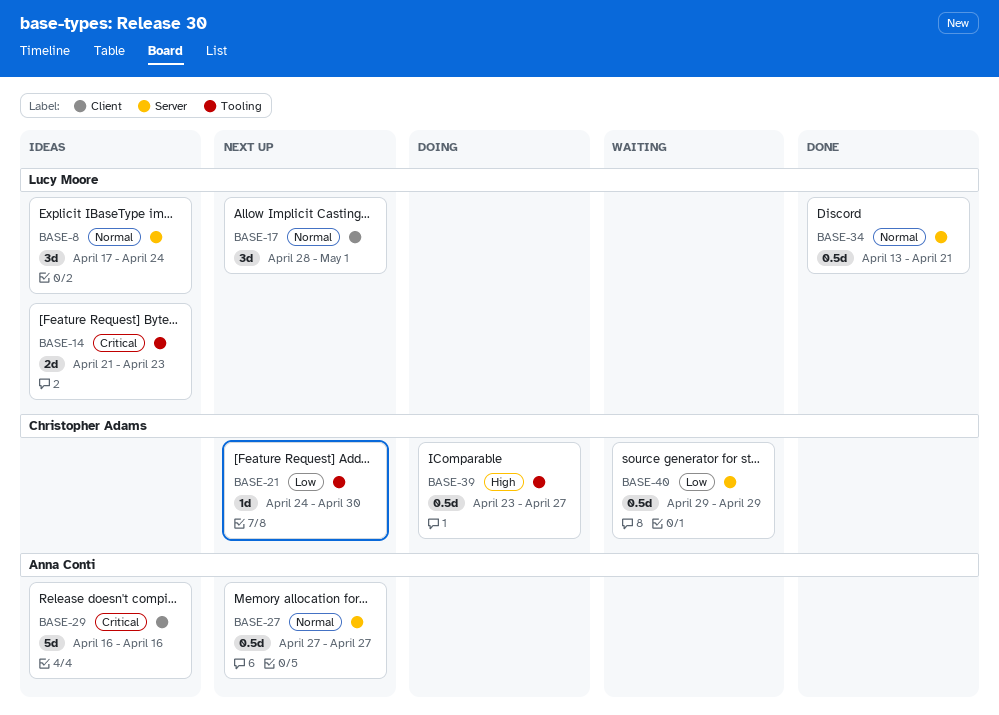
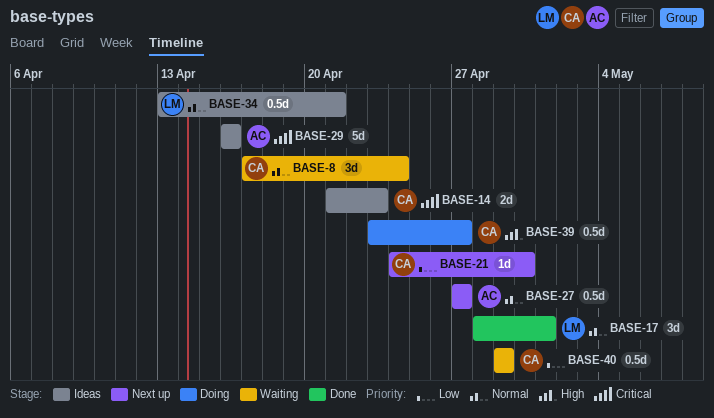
BASE-8, status: Ideas -> Waiting
BASE-8, owner: Lucy Moore -> Christopher Adams
BASE-14, owner: Lucy Moore -> Christopher Adams
BASE-17, status: Next up -> Done
BASE-34, status: Done -> Ideas

